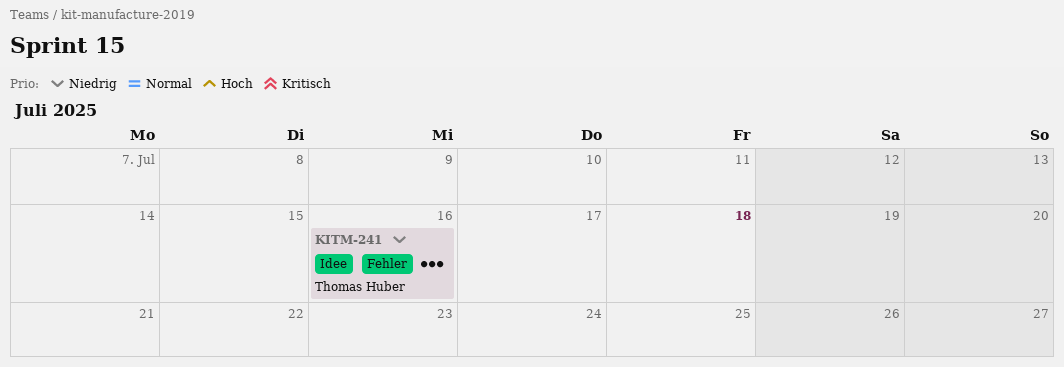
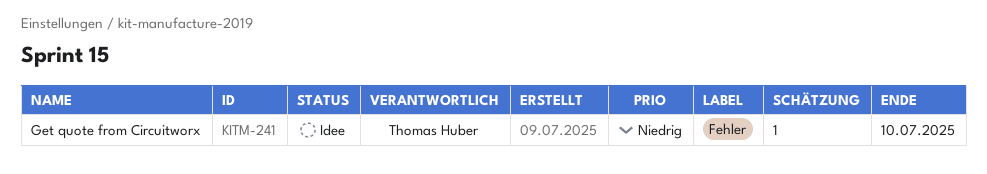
KITM-241, estimate: 3 -> 1
KITM-241, due: Jul 16 -> Jul 10

